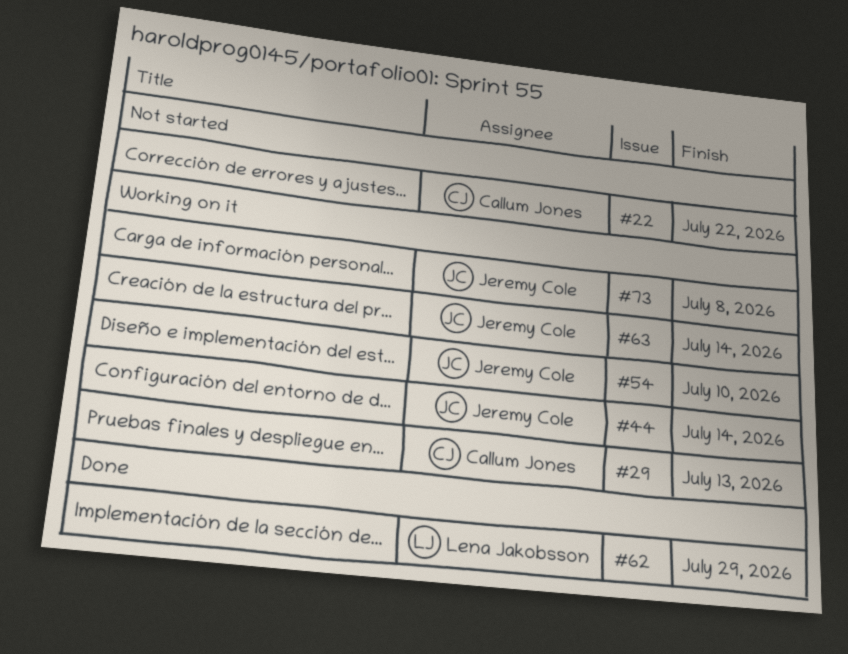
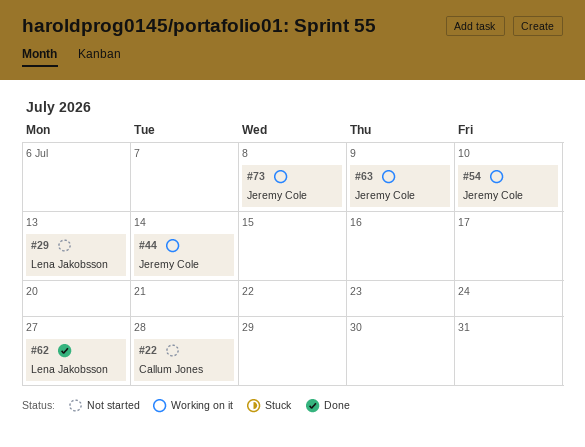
#22, due: Jul 22 -> Jul 28
#29, status: Working on it -> Not started
#29, owner: Callum Jones -> Lena Jakobsson
#62, due: Jul 29 -> Jul 27
#63, due: Jul 14 -> Jul 9

